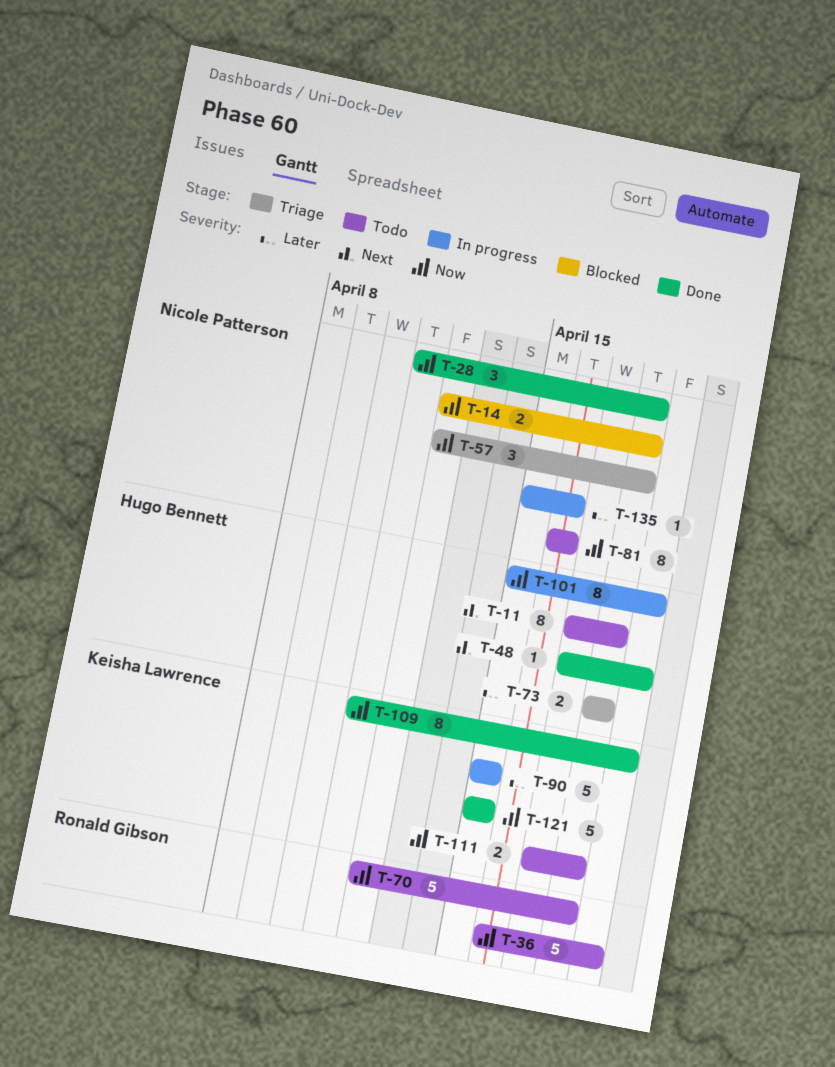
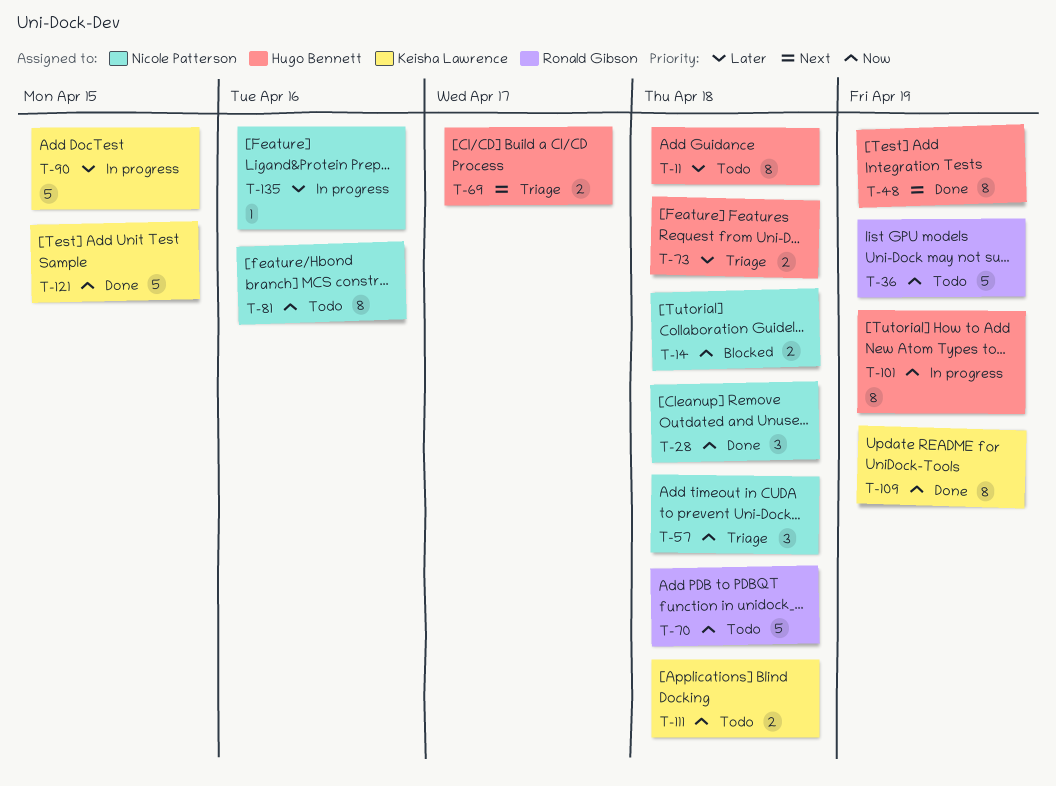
T-11, priority: Next -> Later
T-48, estimate: 1 -> 8
T-69: none -> present

